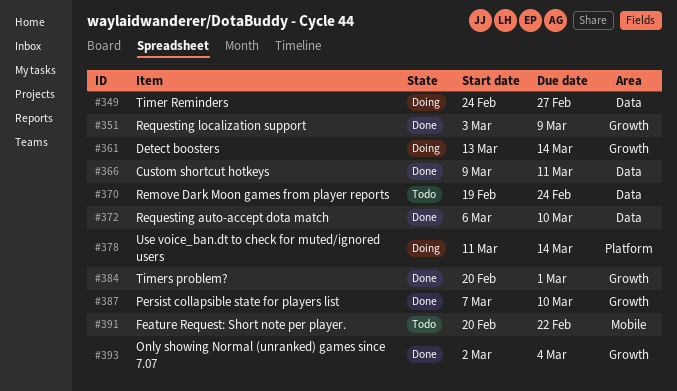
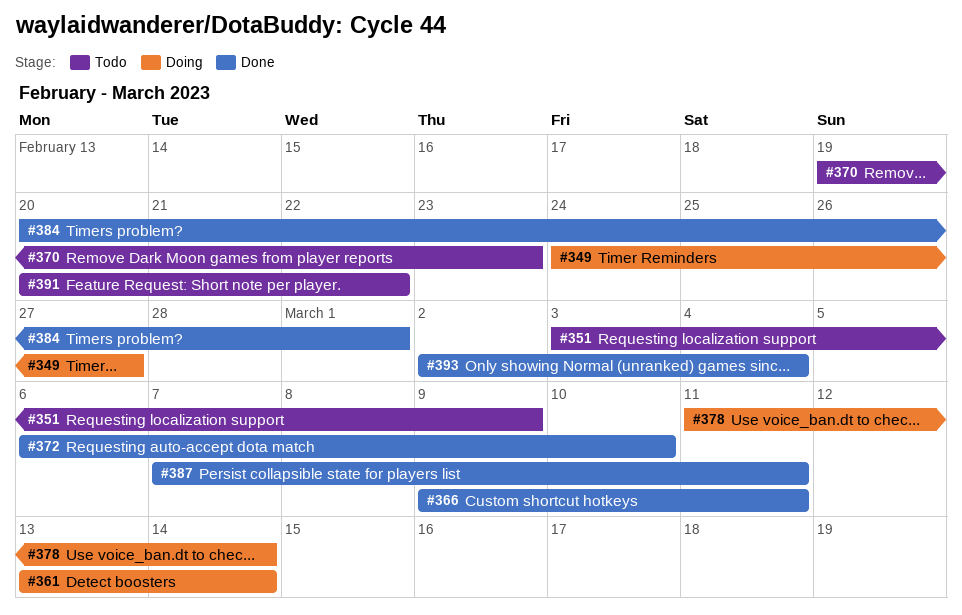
#351, status: Done -> Todo
#370, due: Feb 24 -> Feb 23
#387, due: Mar 10 -> Mar 11

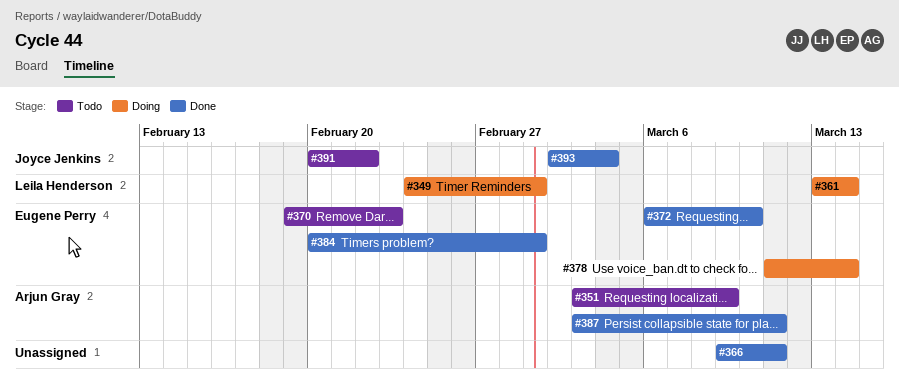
#349, due: Feb 27 -> Mar 1
#387, start: Mar 7 -> Mar 3

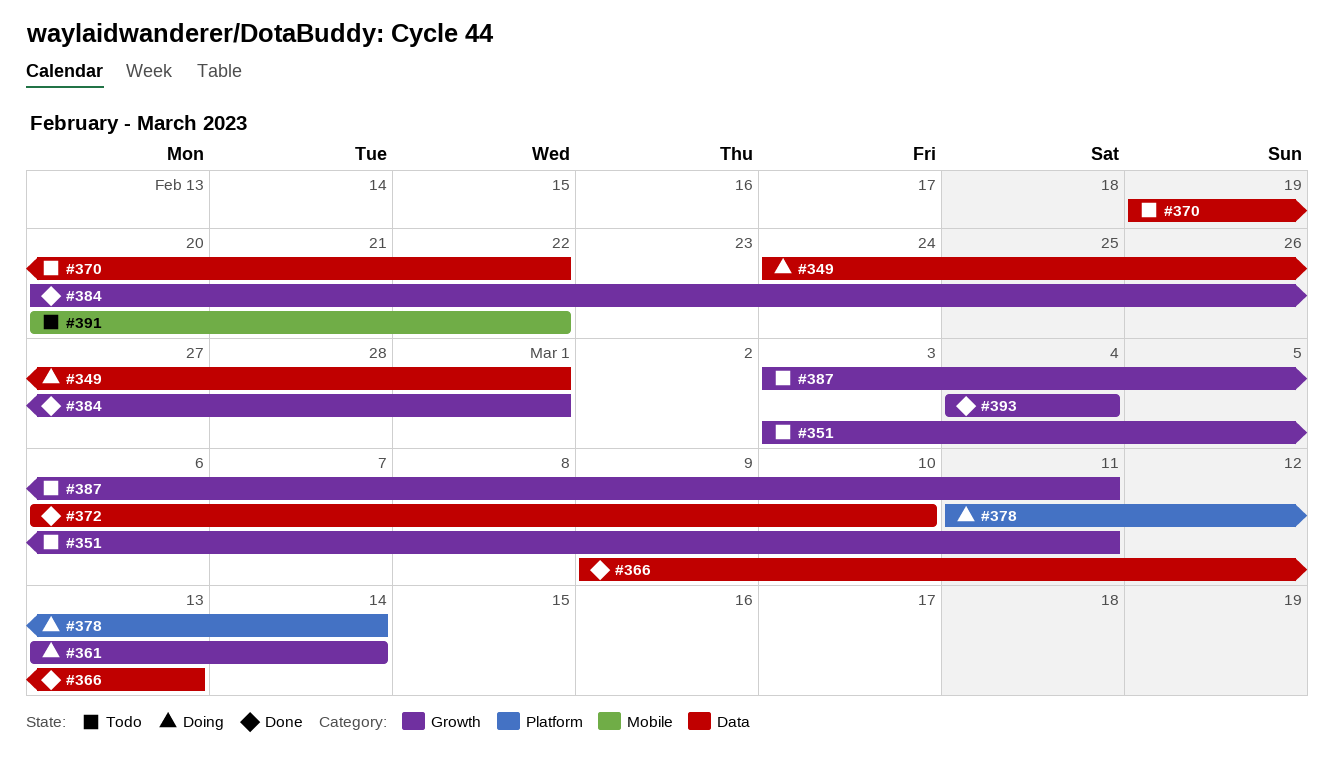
#351, due: Mar 9 -> Mar 11
#366, due: Mar 11 -> Mar 13
#370, due: Feb 23 -> Feb 22
#387, status: Done -> Todo
#393, start: Mar 2 -> Mar 4

